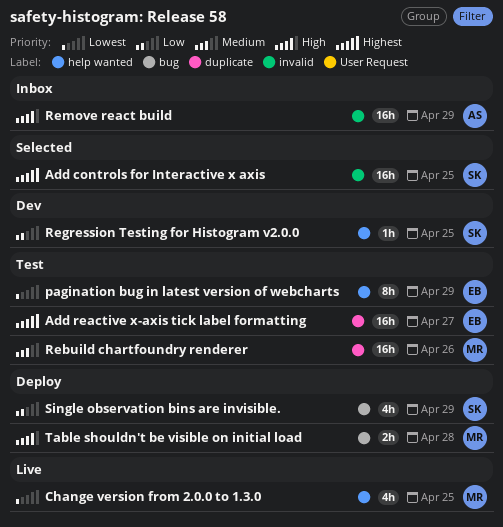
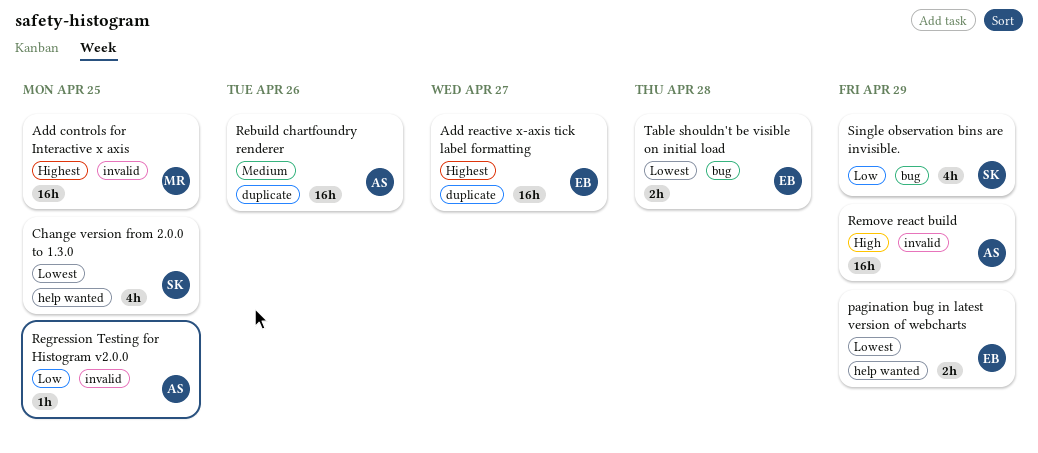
Add controls for Interactive x axis, owner: SK -> MR
Change version from 2.0.0 to 1.3.0, owner: MR -> SK
pagination bug in latest version of webcharts, estimate: 8h -> 2h
Rebuild chartfoundry renderer, owner: MR -> AS
Regression Testing for Histogram v2.0.0, owner: SK -> AS
Regression Testing for Histogram v2.0.0, label: help wanted -> invalid
Table shouldn't be visible on initial load, owner: MR -> EB
Table shouldn't be visible on initial load, priority: High -> Lowest

